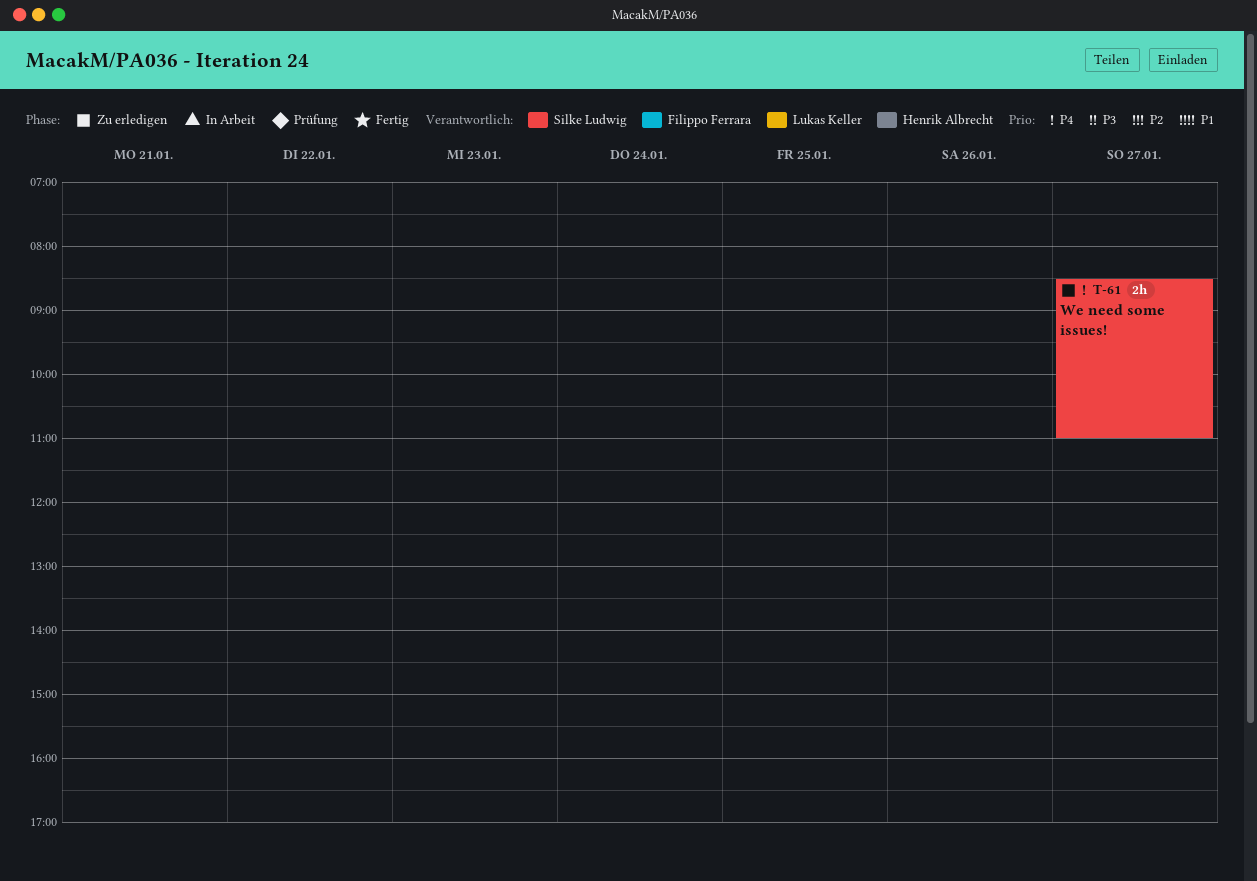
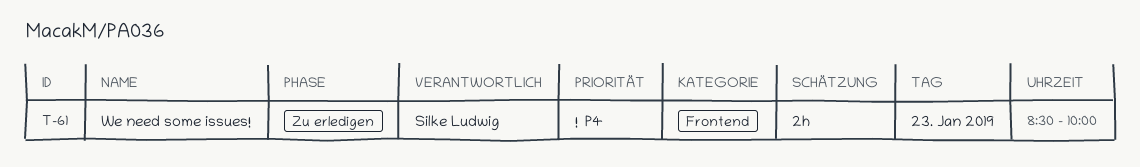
T-61, day: Jan 27 -> Jan 23
T-61, ends: 11:00 -> 10:00

